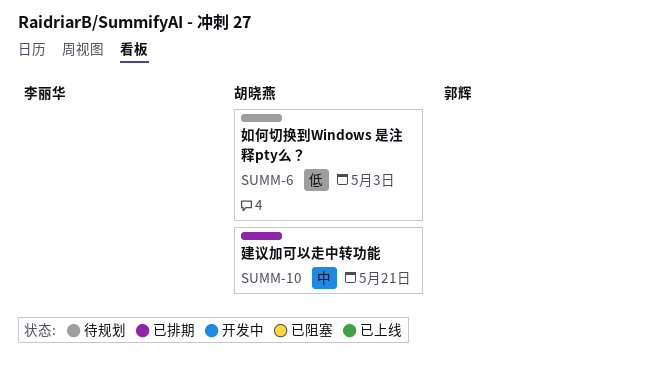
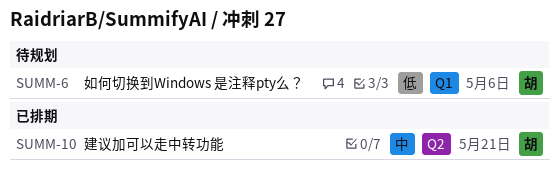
SUMM-6, due: May 3 -> May 6

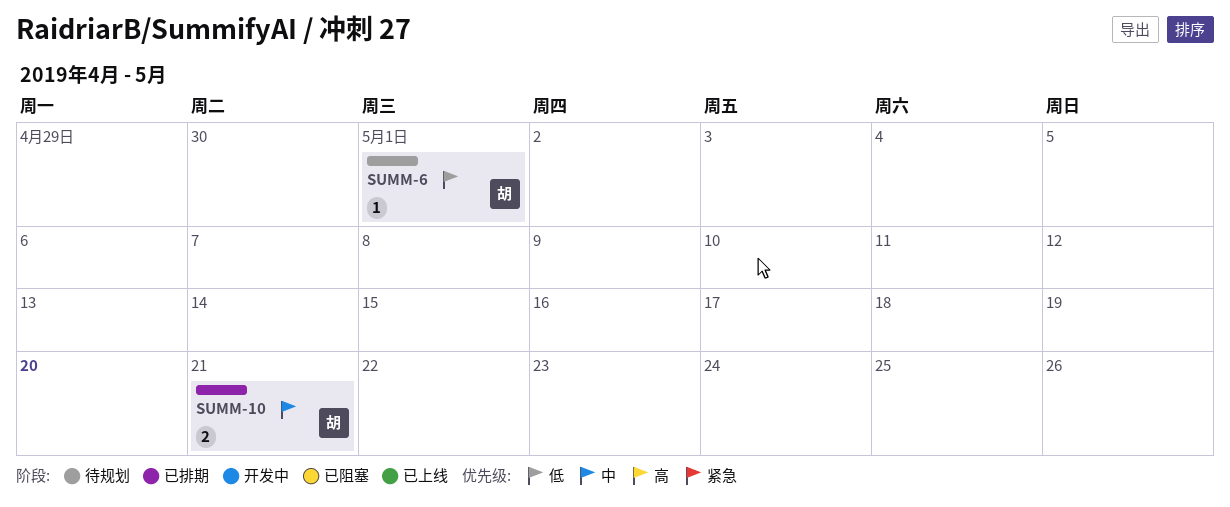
SUMM-6, due: May 6 -> May 1

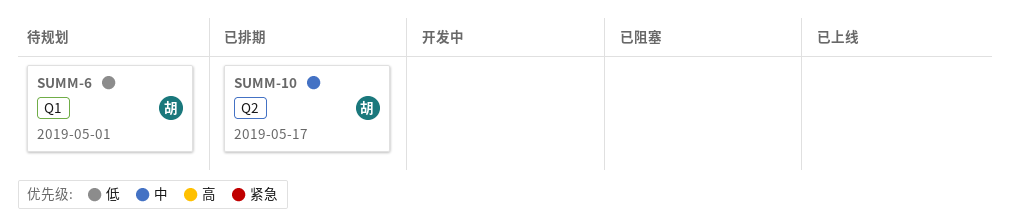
SUMM-10, due: May 21 -> May 17

